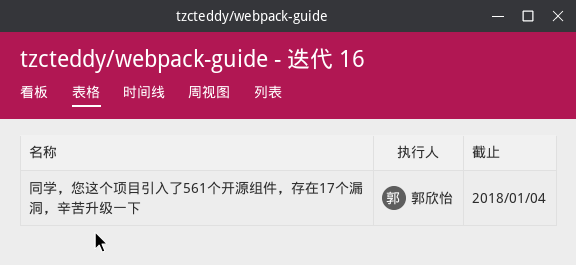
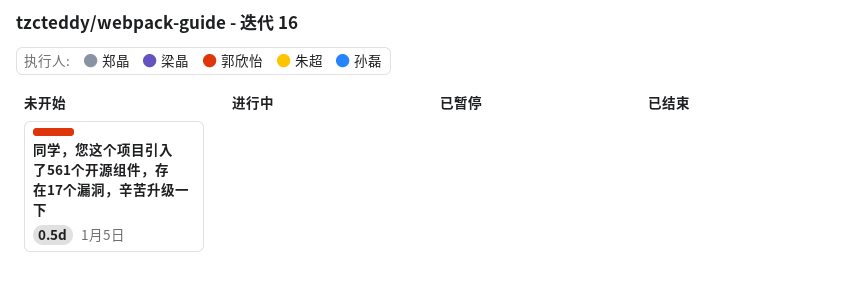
同学，您这个项目引入了561个开源组件，存在17个漏洞，辛苦升级一下, due: Jan 4 -> Jan 5

